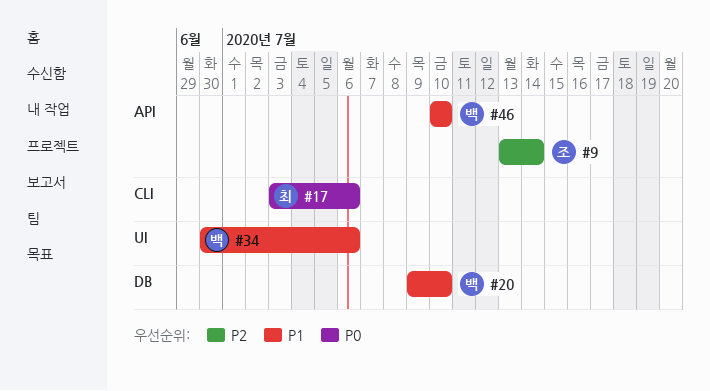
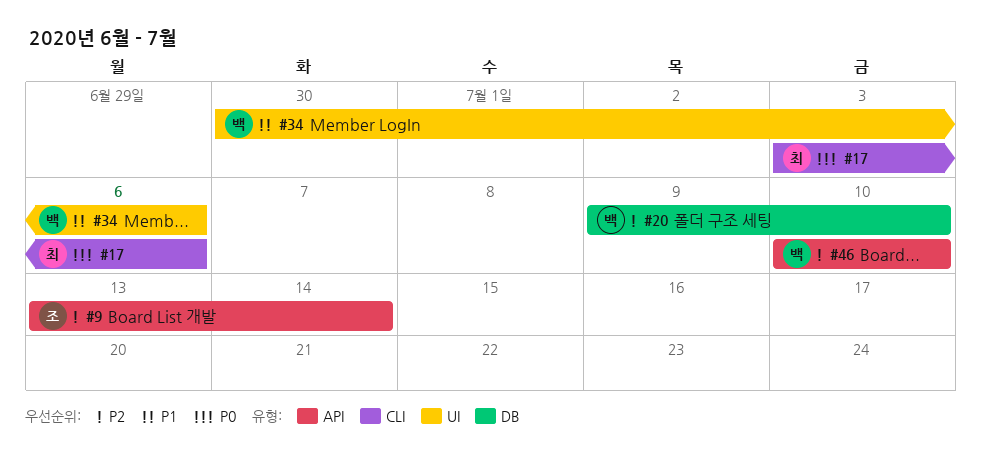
#20, priority: P1 -> P2
#46, priority: P1 -> P2

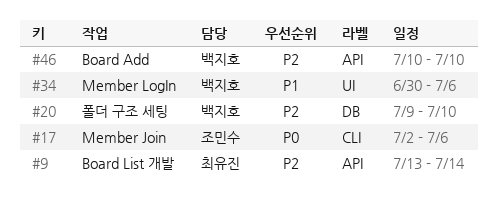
#9, owner: 조민수 -> 최유진
#17, owner: 최유진 -> 조민수
#17, start: Jul 3 -> Jul 2

